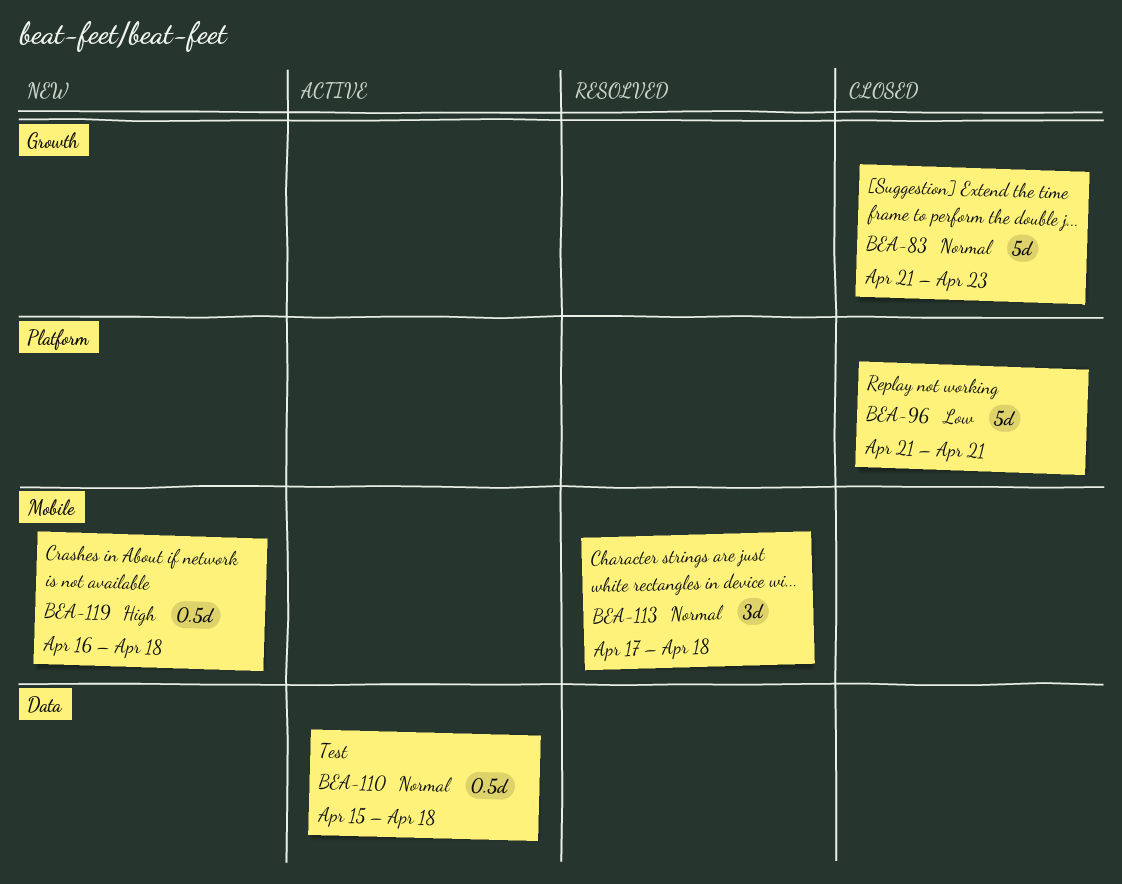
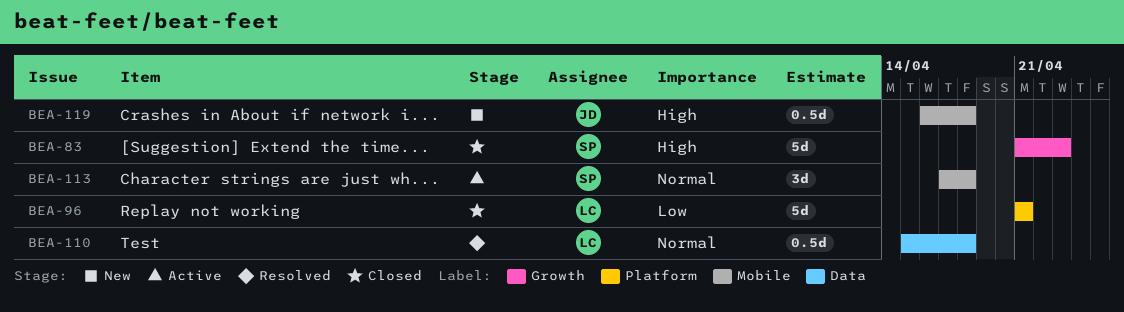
BEA-83, priority: Normal -> High
BEA-110, status: Active -> Resolved
BEA-113, status: Resolved -> Active

